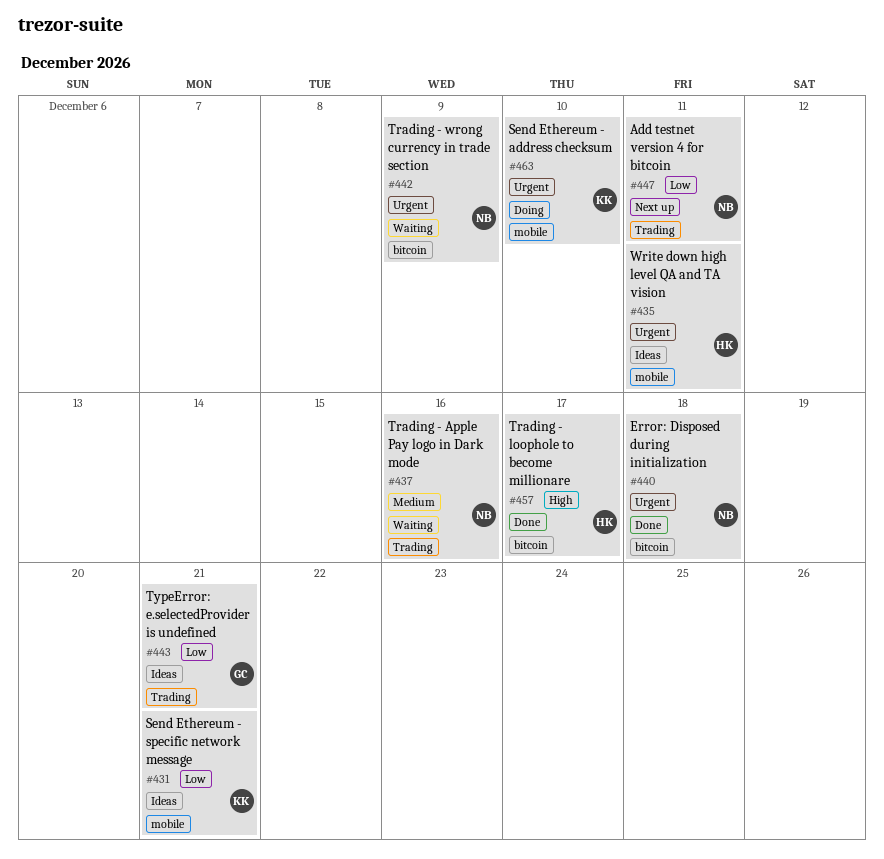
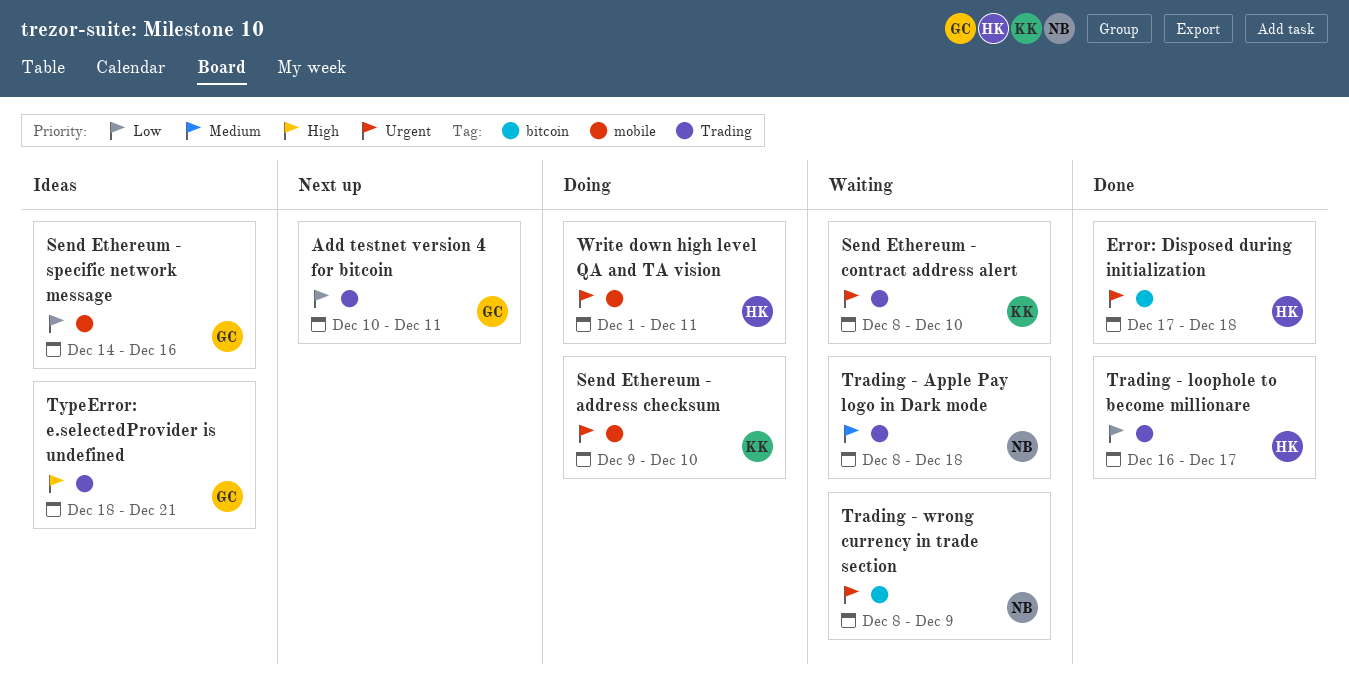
Add testnet version 4 for bitcoin, owner: NB -> GC
Error: Disposed during initialization, owner: NB -> HK
Send Ethereum - contract address alert: none -> present
Send Ethereum - specific network message, owner: KK -> GC
Send Ethereum - specific network message, due: Dec 21 -> Dec 16
Trading - Apple Pay logo in Dark mode, due: Dec 16 -> Dec 18
Trading - loophole to become millionare, priority: High -> Low
Trading - loophole to become millionare, label: bitcoin -> Trading
TypeError: e.selectedProvider is undefined, priority: Low -> High
Write down high level QA and TA vision, status: Ideas -> Doing

